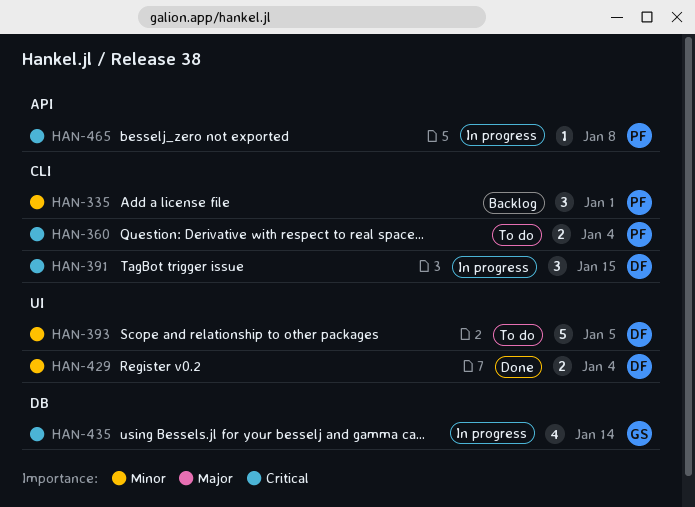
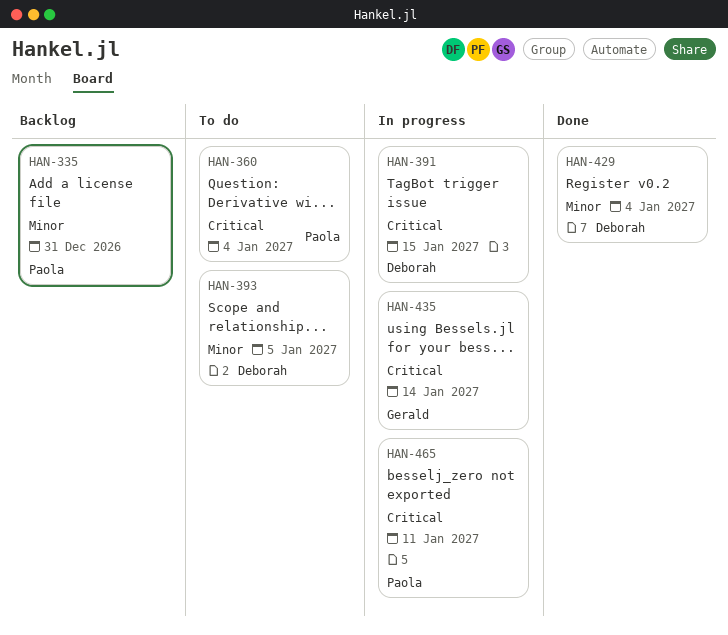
HAN-335, due: Jan 1 -> Dec 31
HAN-465, due: Jan 8 -> Jan 11

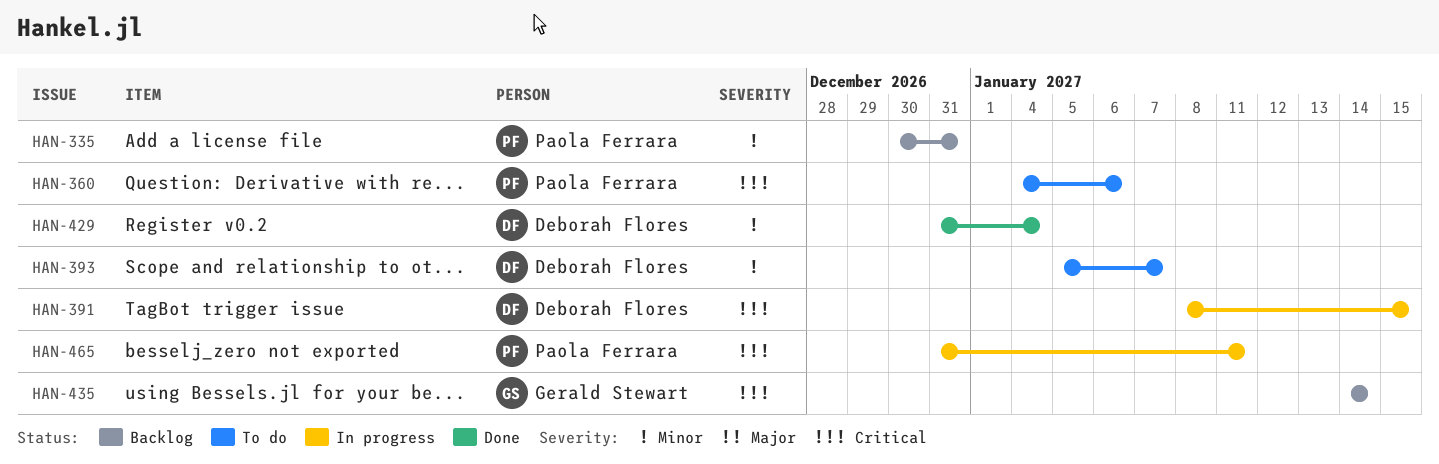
HAN-360, due: Jan 4 -> Jan 6
HAN-393, due: Jan 5 -> Jan 7
HAN-435, status: In progress -> Backlog

